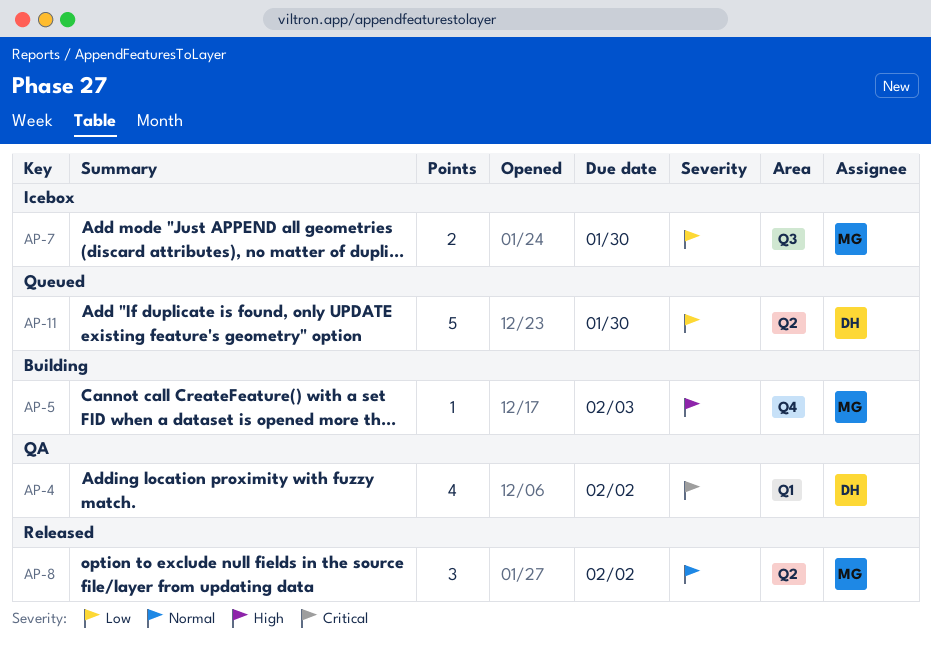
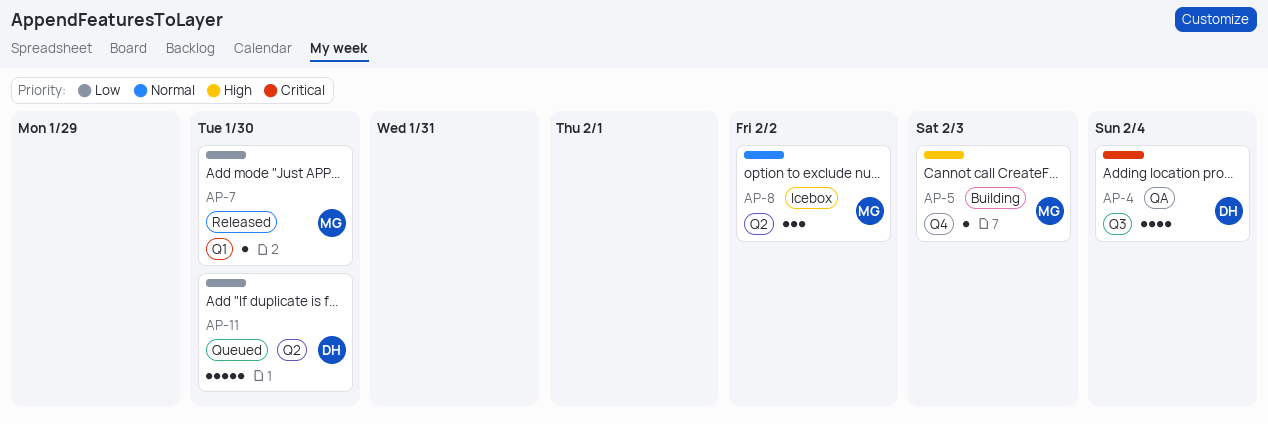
AP-4, label: Q1 -> Q3
AP-4, due: Feb 2 -> Feb 4
AP-7, status: Icebox -> Released
AP-7, label: Q3 -> Q1
AP-7, estimate: 2 -> 1
AP-8, status: Released -> Icebox

